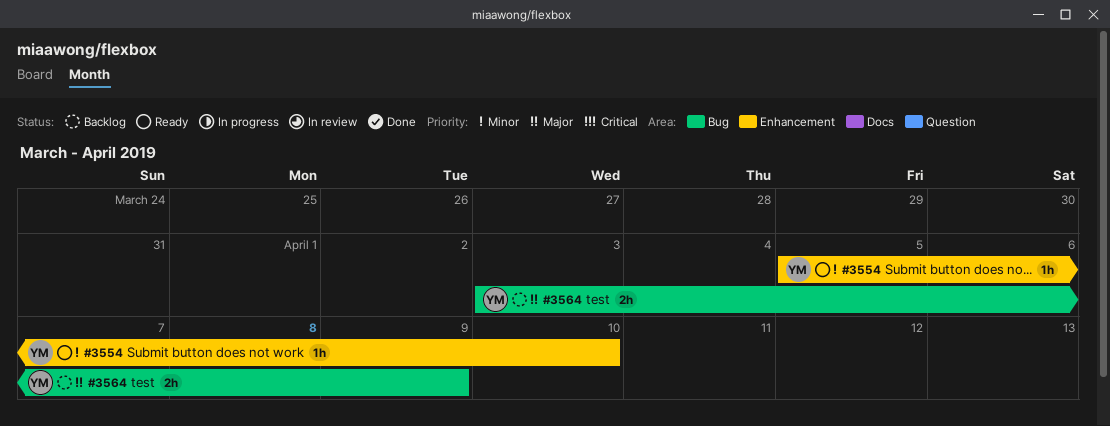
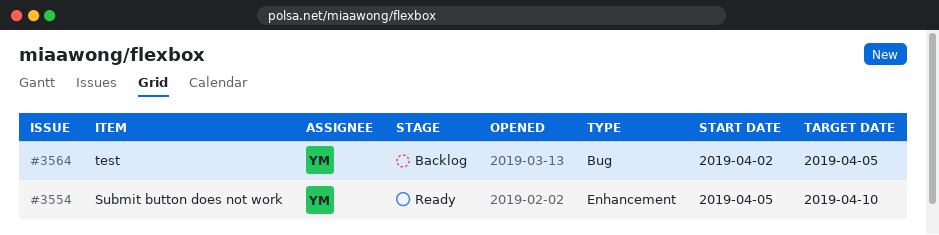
#3564, start: Apr 3 -> Apr 2
#3564, due: Apr 9 -> Apr 5

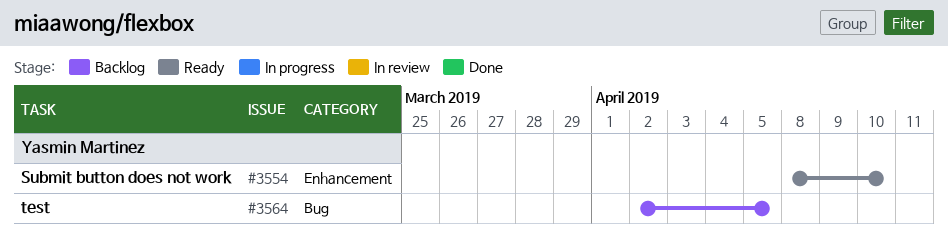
#3554, start: Apr 5 -> Apr 8

